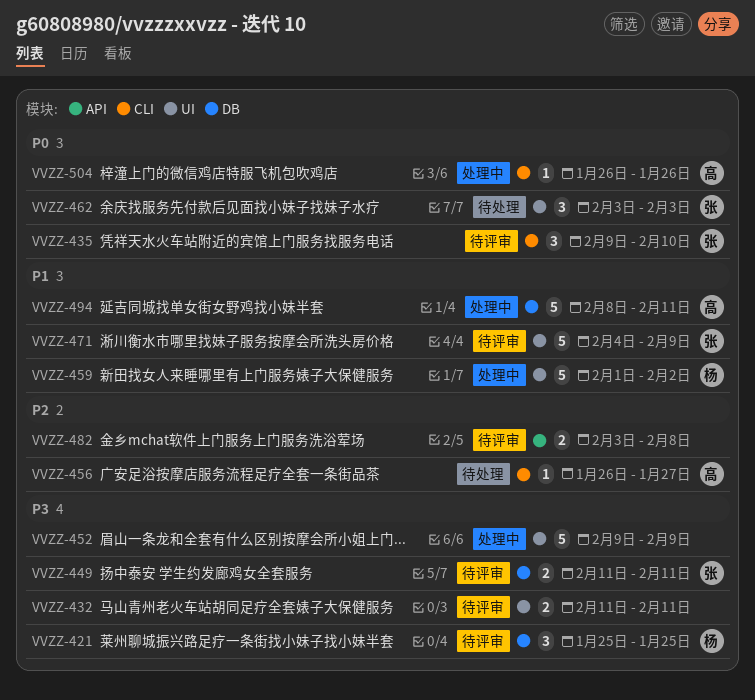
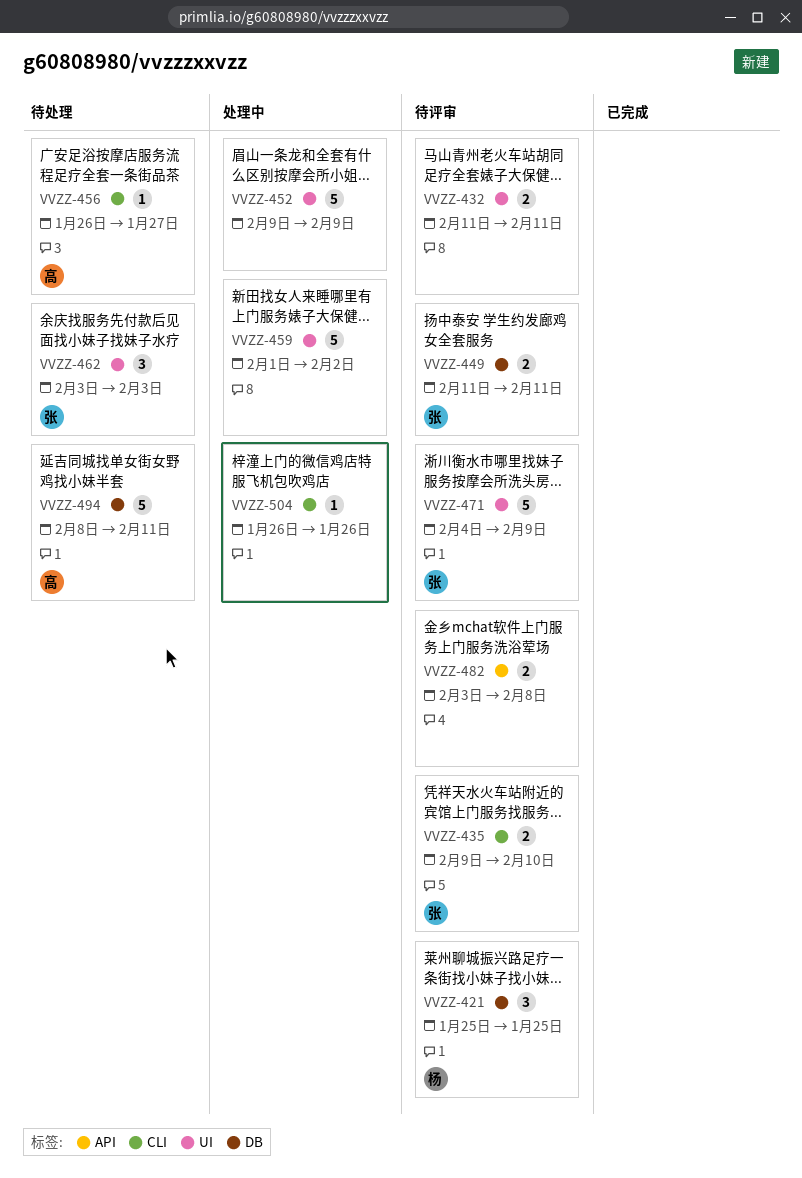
VVZZ-435, estimate: 3 -> 2
VVZZ-459, owner: 杨 -> none
VVZZ-494, status: 处理中 -> 待处理
VVZZ-504, owner: 高 -> none

